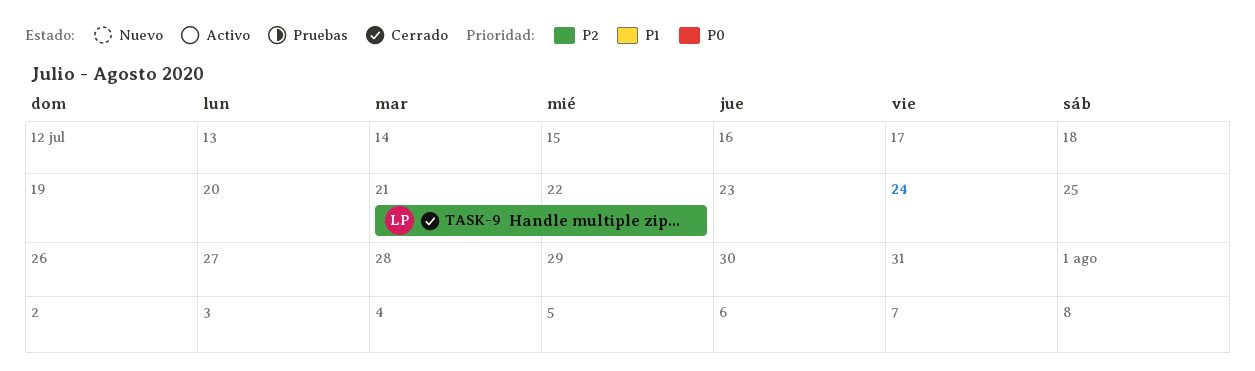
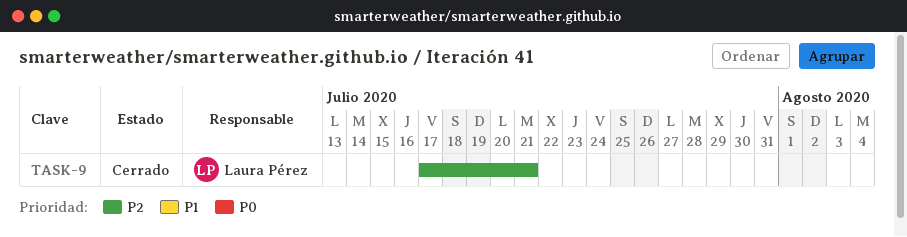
TASK-9, start: Jul 21 -> Jul 17
TASK-9, due: Jul 22 -> Jul 21

